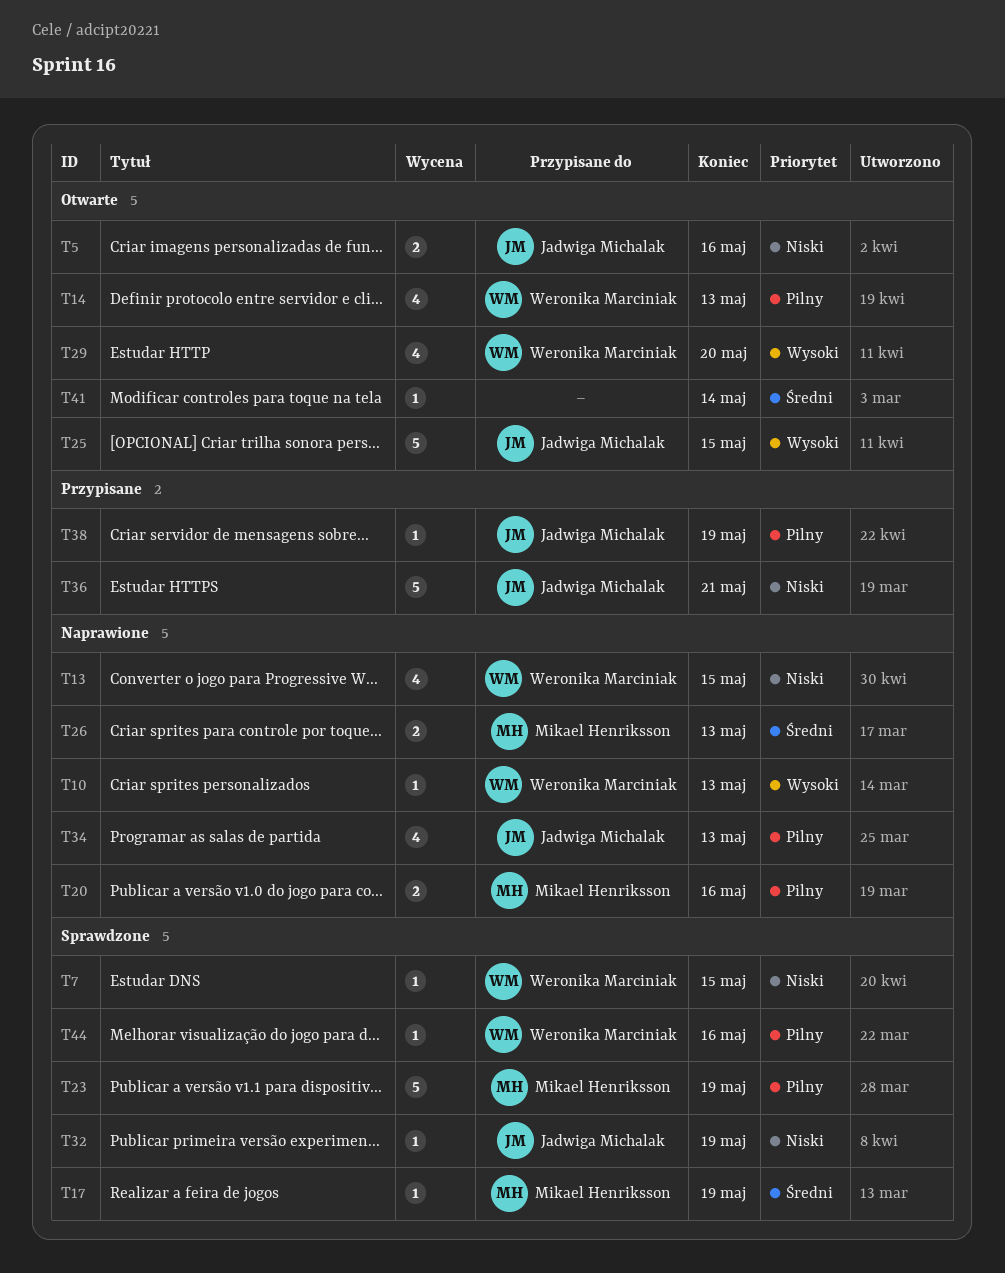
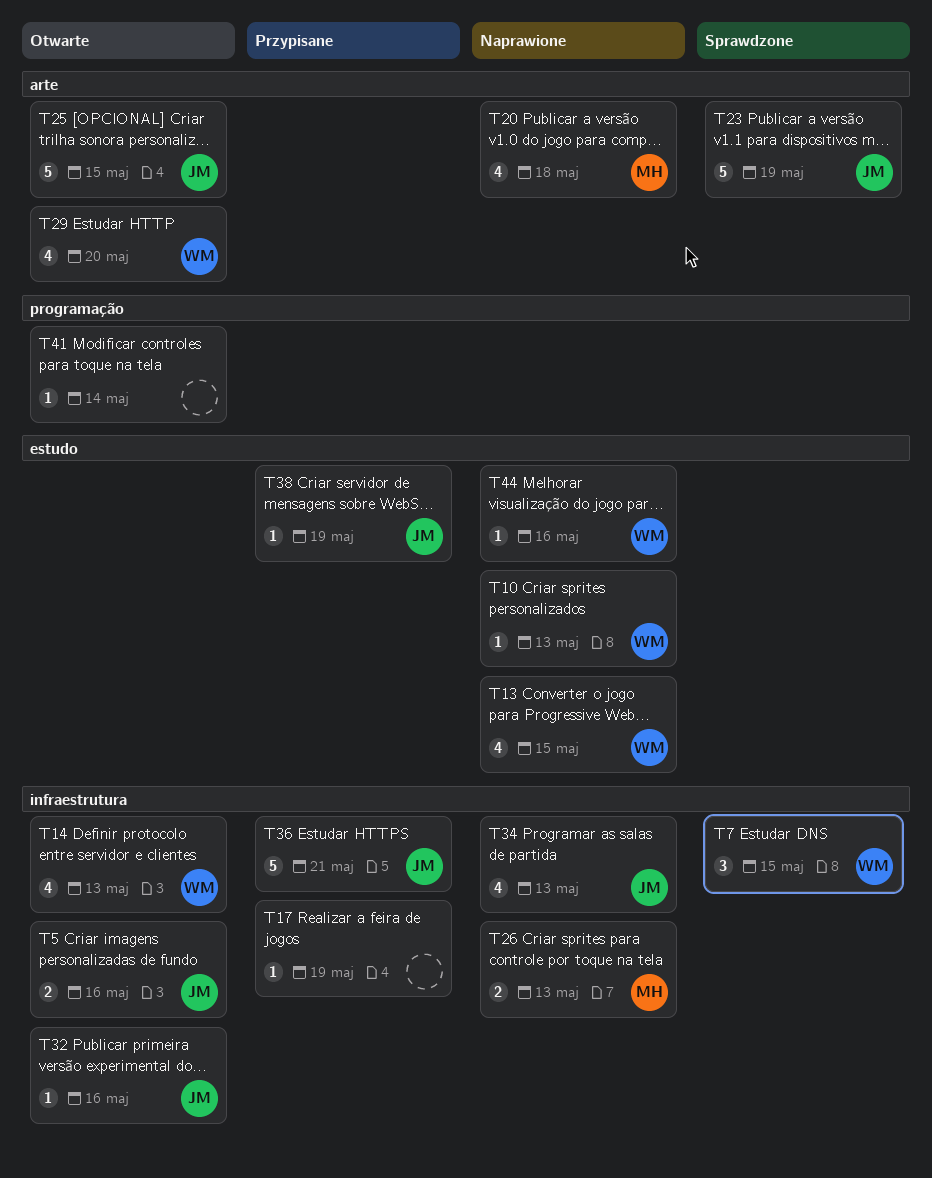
T7, estimate: 1 -> 3
T17, status: Sprawdzone -> Przypisane
T17, owner: Mikael Henriksson -> none
T20, estimate: 2 -> 4
T20, due: May 16 -> May 18
T23, owner: Mikael Henriksson -> Jadwiga Michalak
T32, status: Sprawdzone -> Otwarte
T32, due: May 19 -> May 16
T44, status: Sprawdzone -> Naprawione

